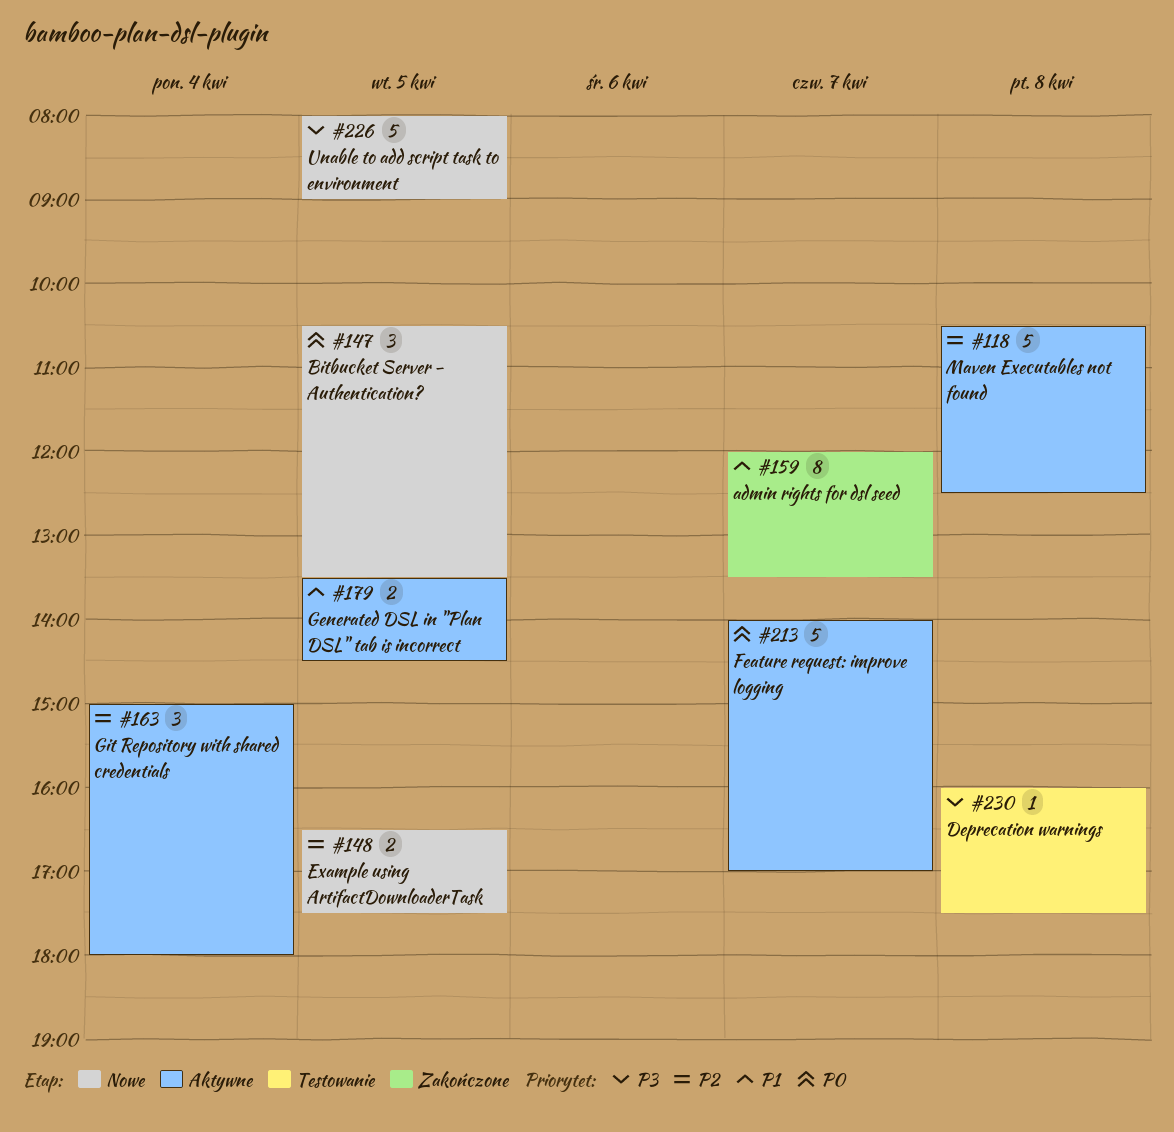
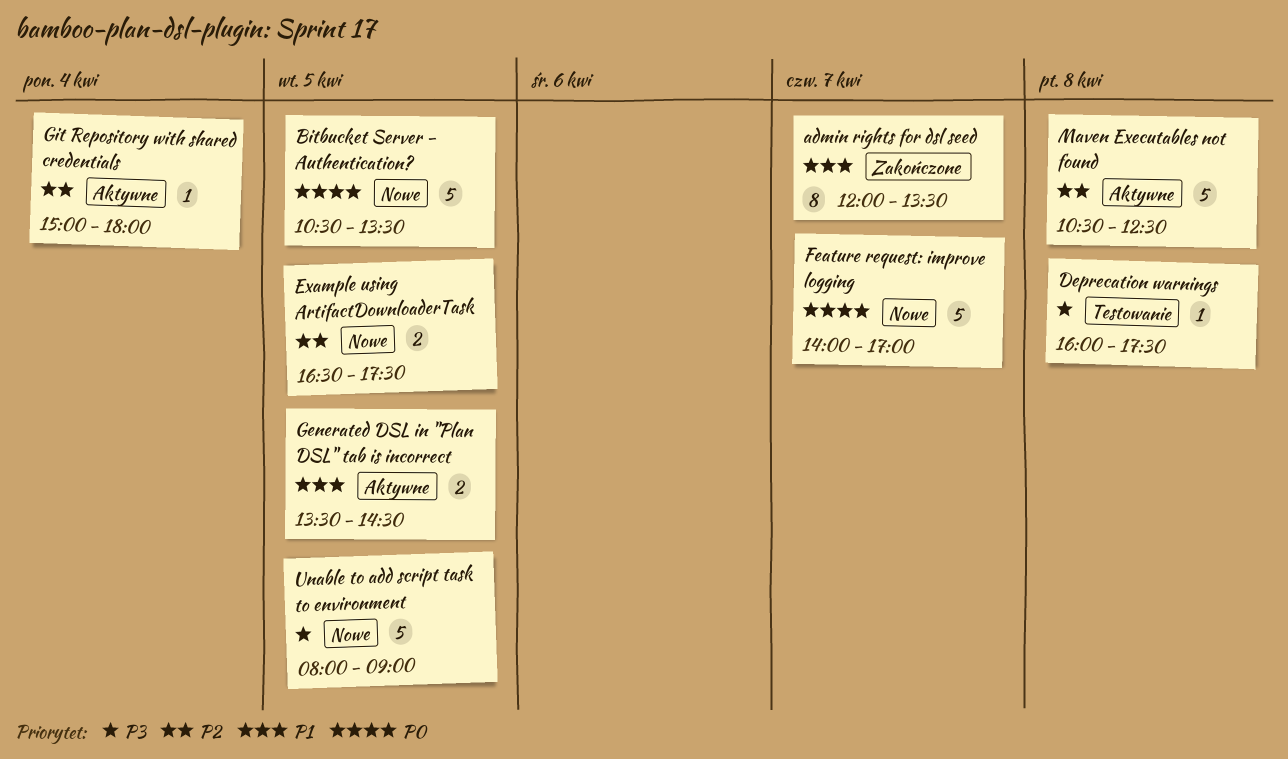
Bitbucket Server - Authentication?, estimate: 3 -> 5
Feature request: improve logging, status: Aktywne -> Nowe
Git Repository with shared credentials, estimate: 3 -> 1

